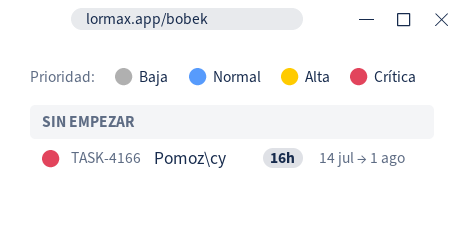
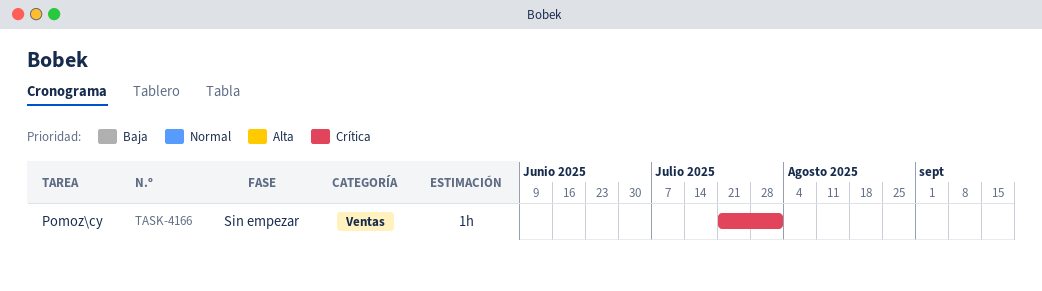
TASK-4166, estimate: 16h -> 1h
TASK-4166, start: Jul 14 -> Jul 21

